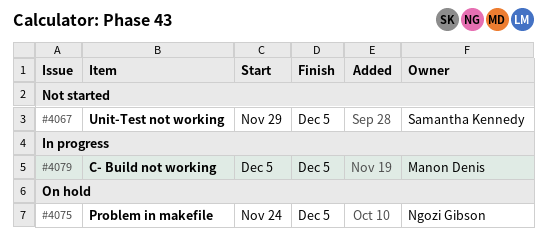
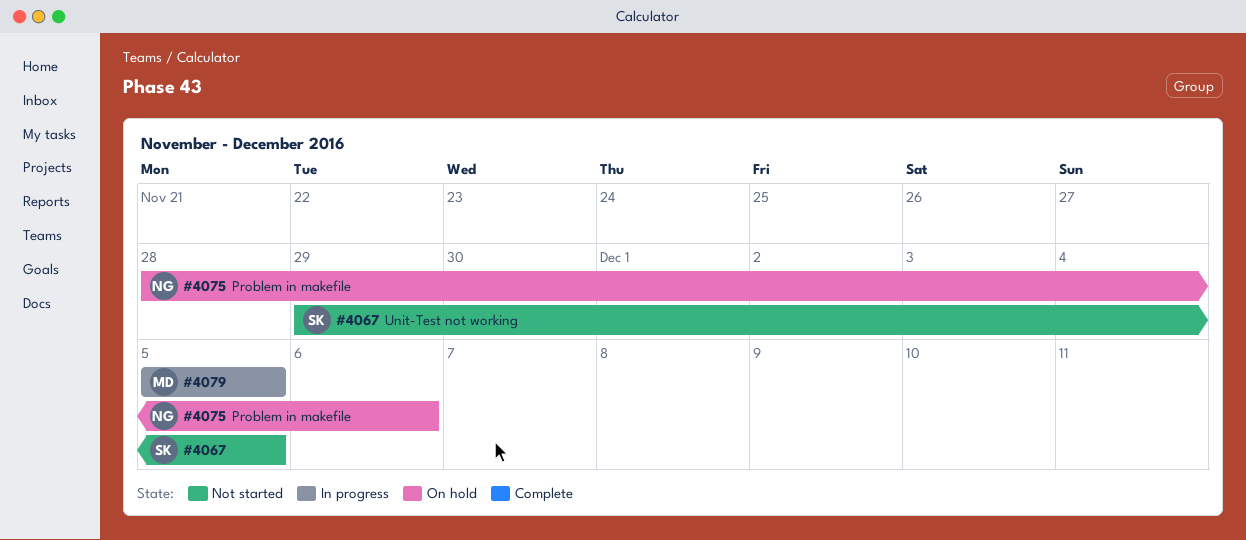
#4075, start: Nov 24 -> Nov 28
#4075, due: Dec 5 -> Dec 6

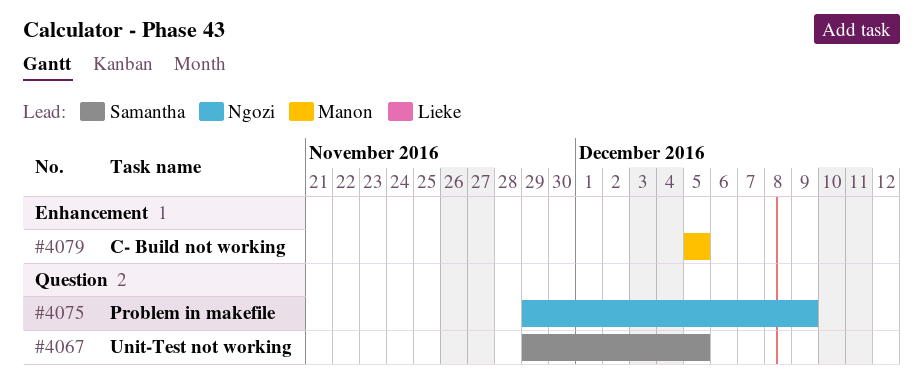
#4075, start: Nov 28 -> Nov 29
#4075, due: Dec 6 -> Dec 9

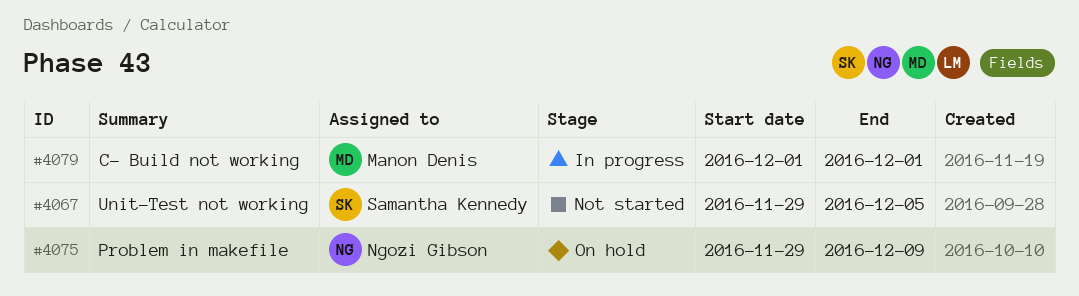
#4079, start: Dec 5 -> Dec 1
#4079, due: Dec 5 -> Dec 1

